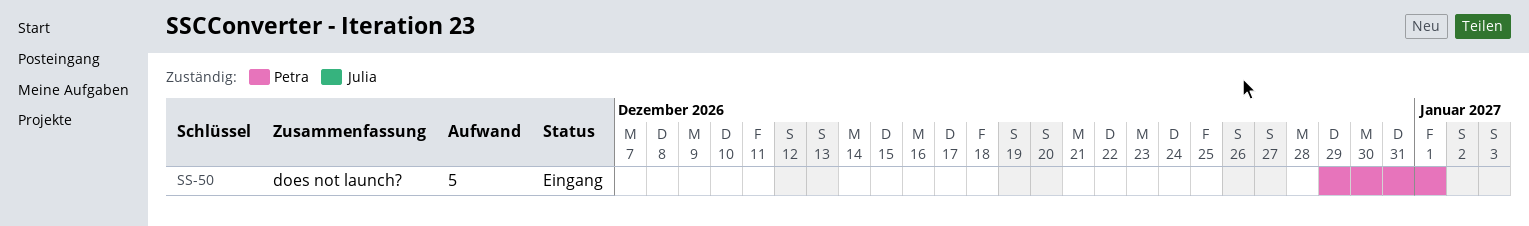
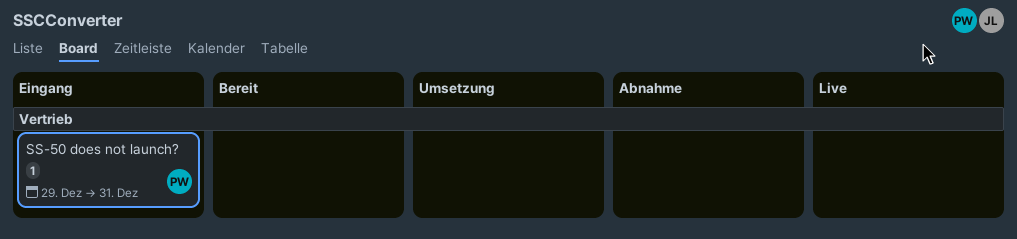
SS-50, estimate: 5 -> 1
SS-50, due: Jan 1 -> Dec 31

